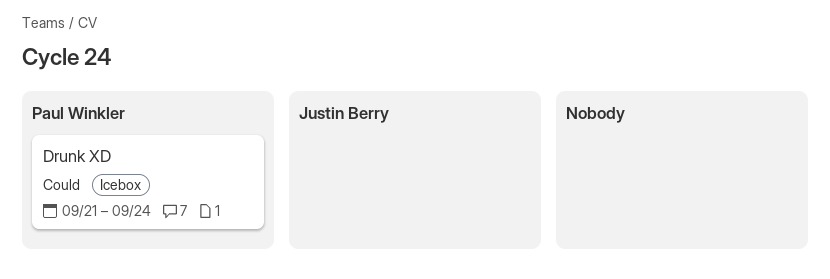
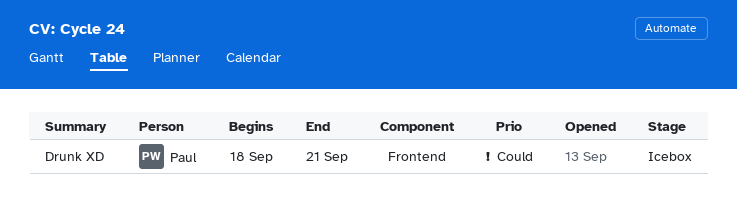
Drunk XD, start: Sep 21 -> Sep 18
Drunk XD, due: Sep 24 -> Sep 21

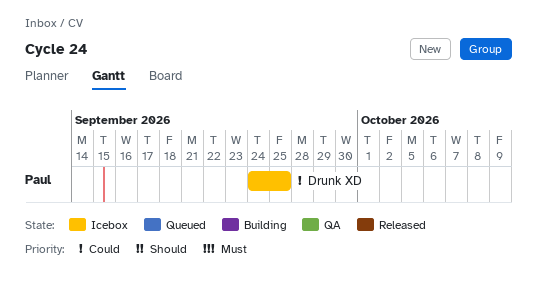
Drunk XD, start: Sep 18 -> Sep 24
Drunk XD, due: Sep 21 -> Sep 25

